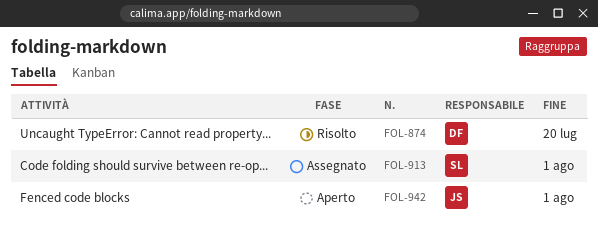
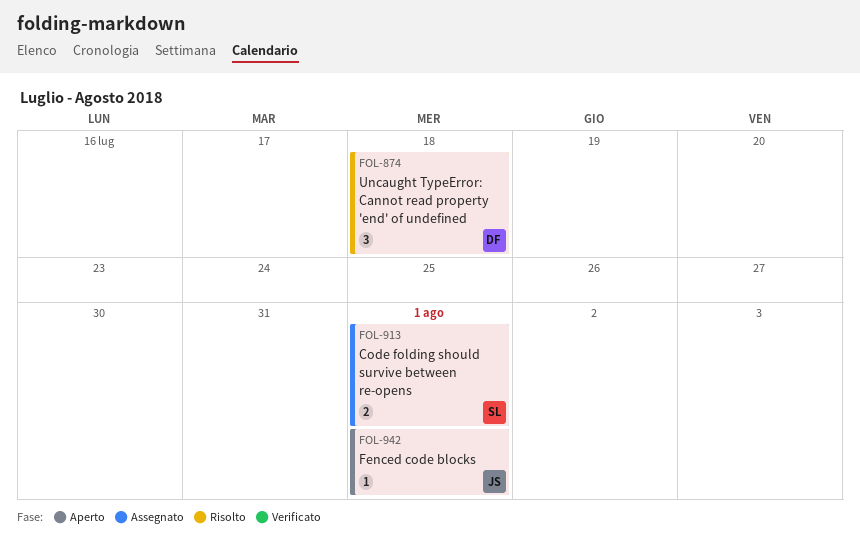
FOL-874, due: Jul 20 -> Jul 18

